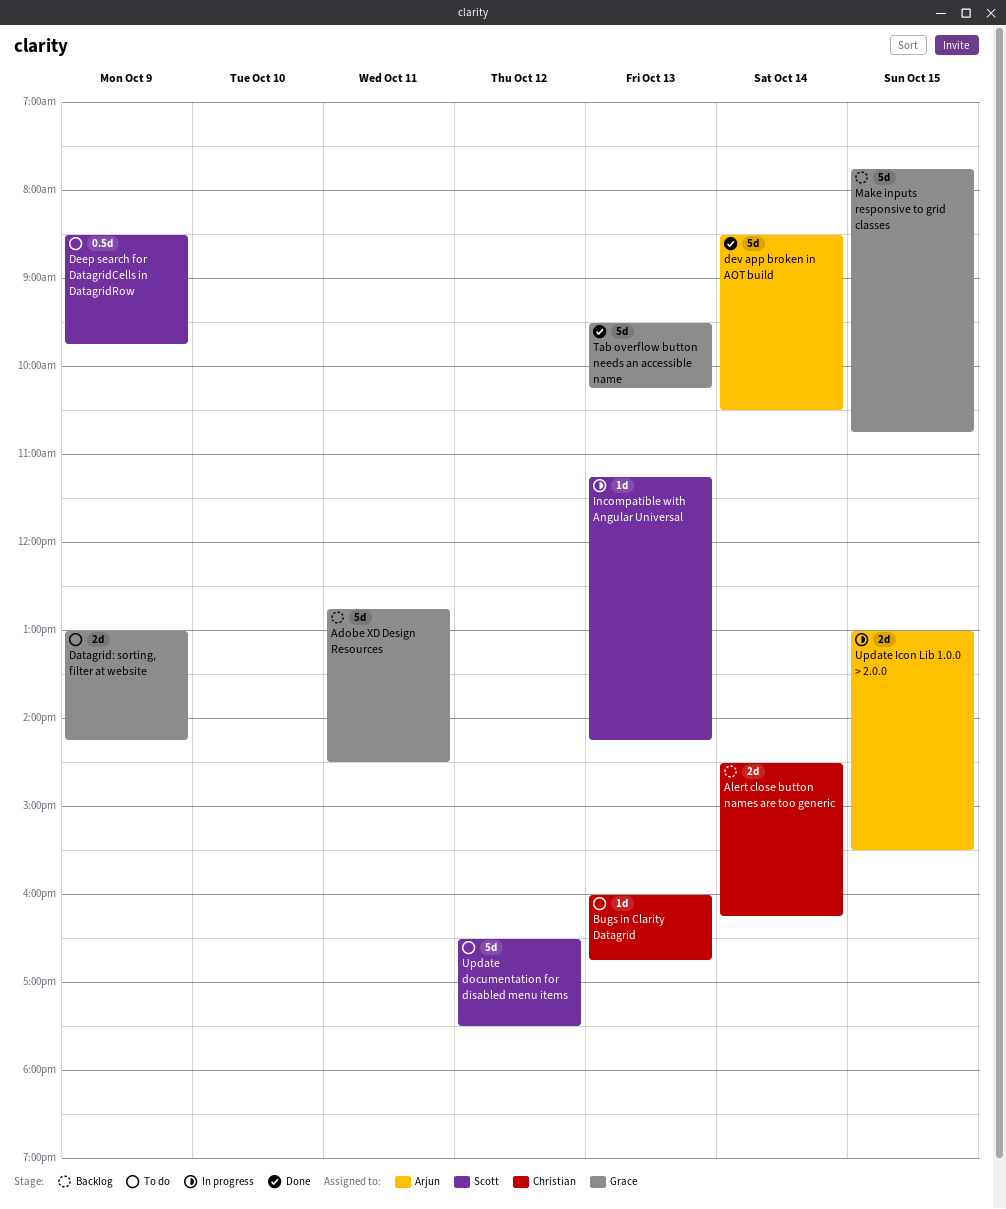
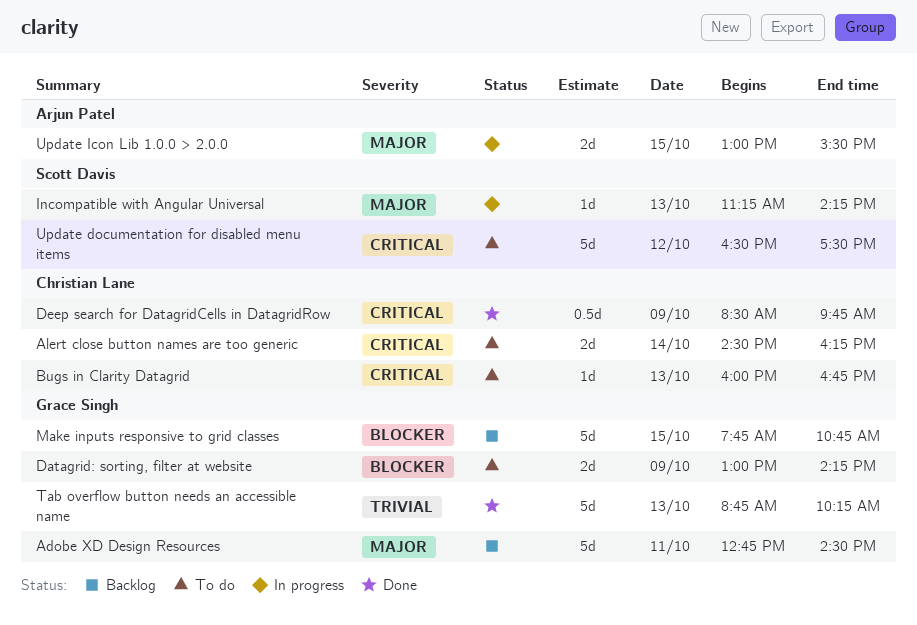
Alert close button names are too generic, status: Backlog -> To do
Deep search for DatagridCells in DatagridRow, status: To do -> Done
Deep search for DatagridCells in DatagridRow, owner: Scott Davis -> Christian Lane
dev app broken in AOT build: present -> none
Tab overflow button needs an accessible name, begins: 09:30 -> 08:45

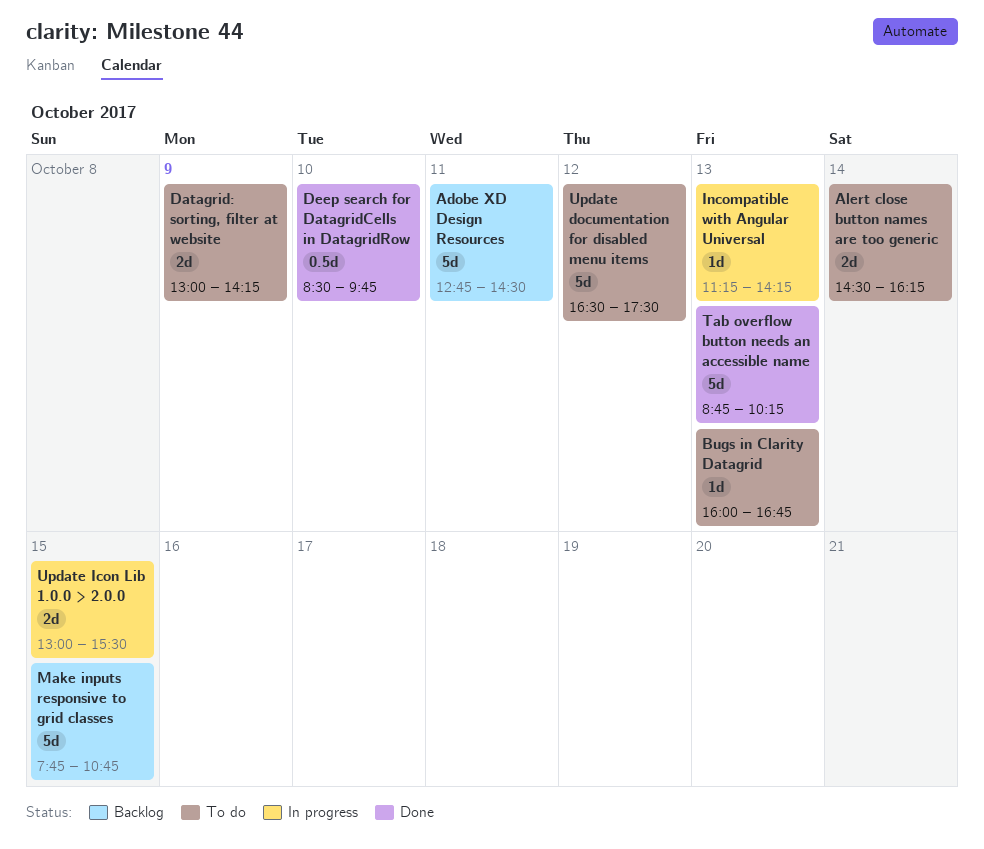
Deep search for DatagridCells in DatagridRow, day: Oct 9 -> Oct 10

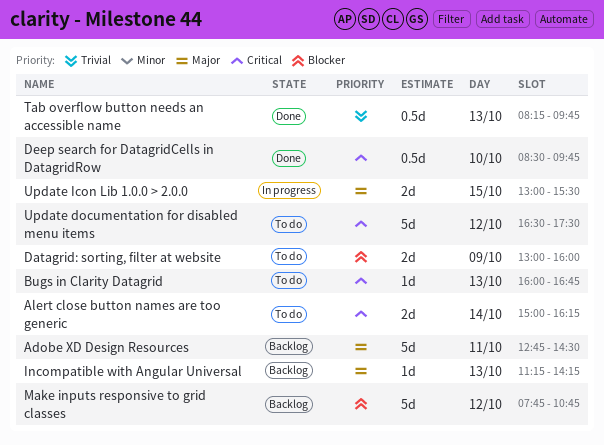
Alert close button names are too generic, begins: 14:30 -> 15:00
Datagrid: sorting, filter at website, ends: 14:15 -> 16:00
Incompatible with Angular Universal, status: In progress -> Backlog
Make inputs responsive to grid classes, day: Oct 15 -> Oct 12
Tab overflow button needs an accessible name, estimate: 5d -> 0.5d
Tab overflow button needs an accessible name, begins: 08:45 -> 08:15
Tab overflow button needs an accessible name, ends: 10:15 -> 09:45

